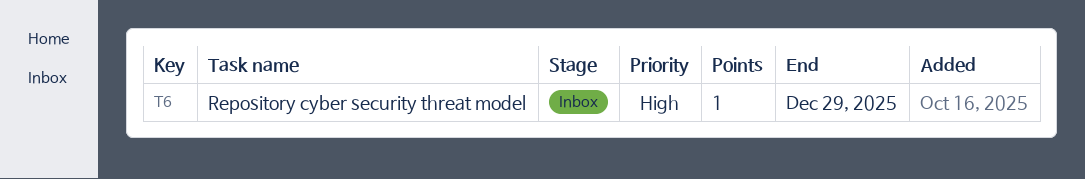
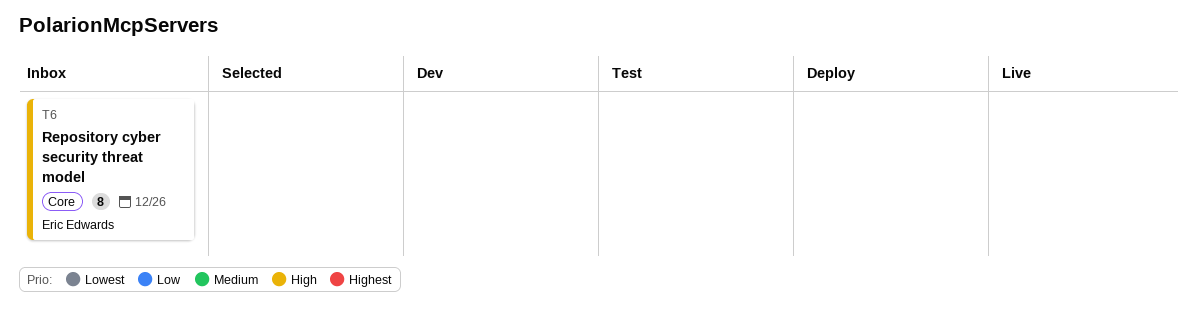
T6, estimate: 1 -> 8
T6, due: Dec 29 -> Dec 26

